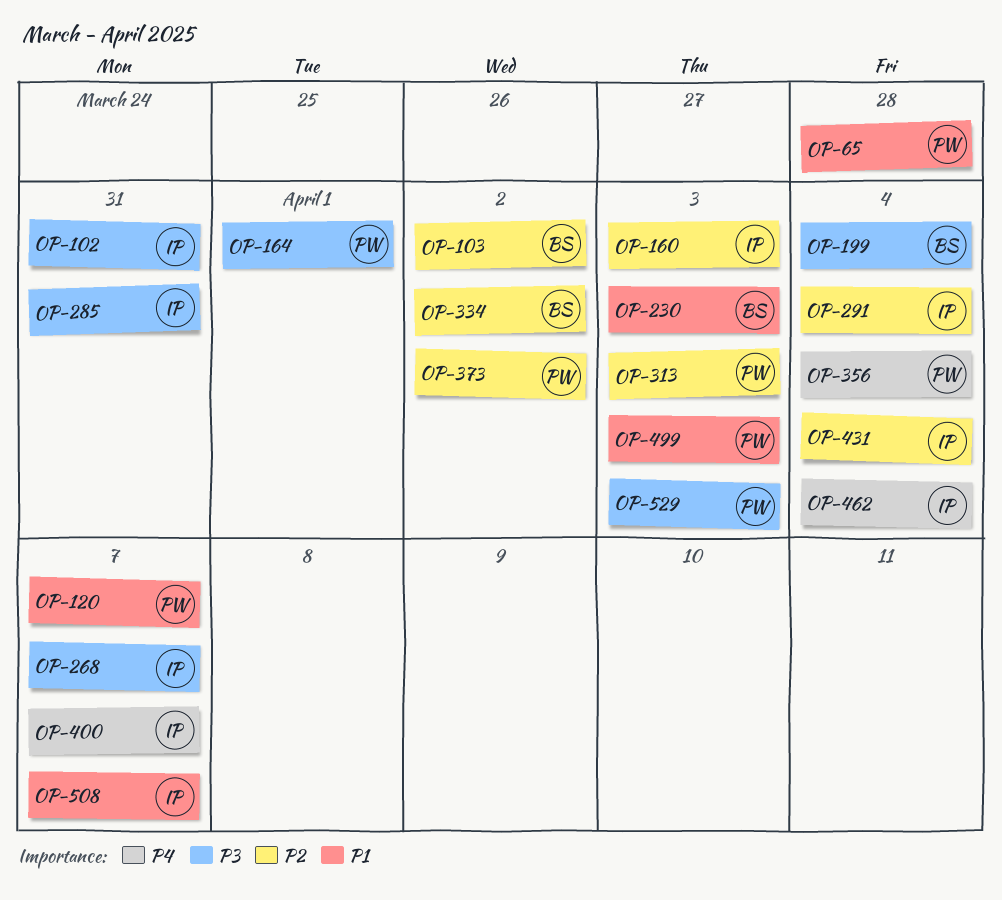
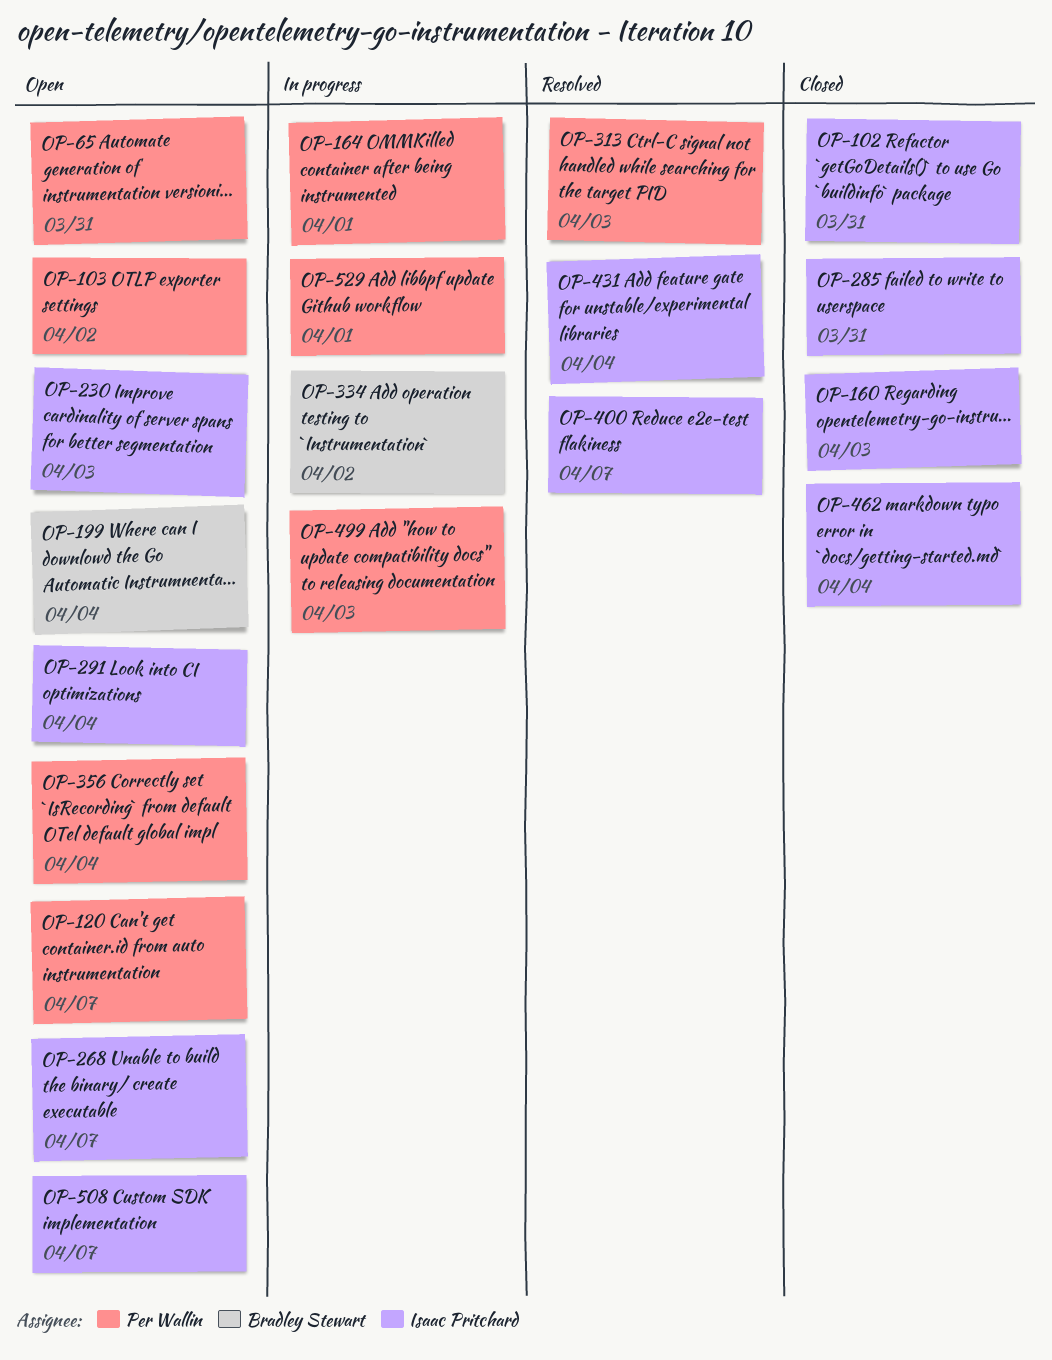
OP-65, due: Mar 28 -> Mar 31
OP-103, owner: Bradley Stewart -> Per Wallin
OP-230, owner: Bradley Stewart -> Isaac Pritchard
OP-373: present -> none
OP-529, due: Apr 3 -> Apr 1

